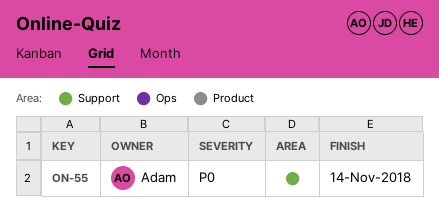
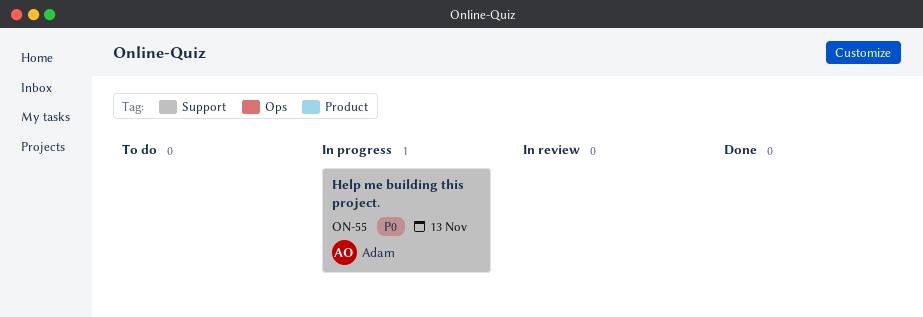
ON-55, due: Nov 14 -> Nov 13

